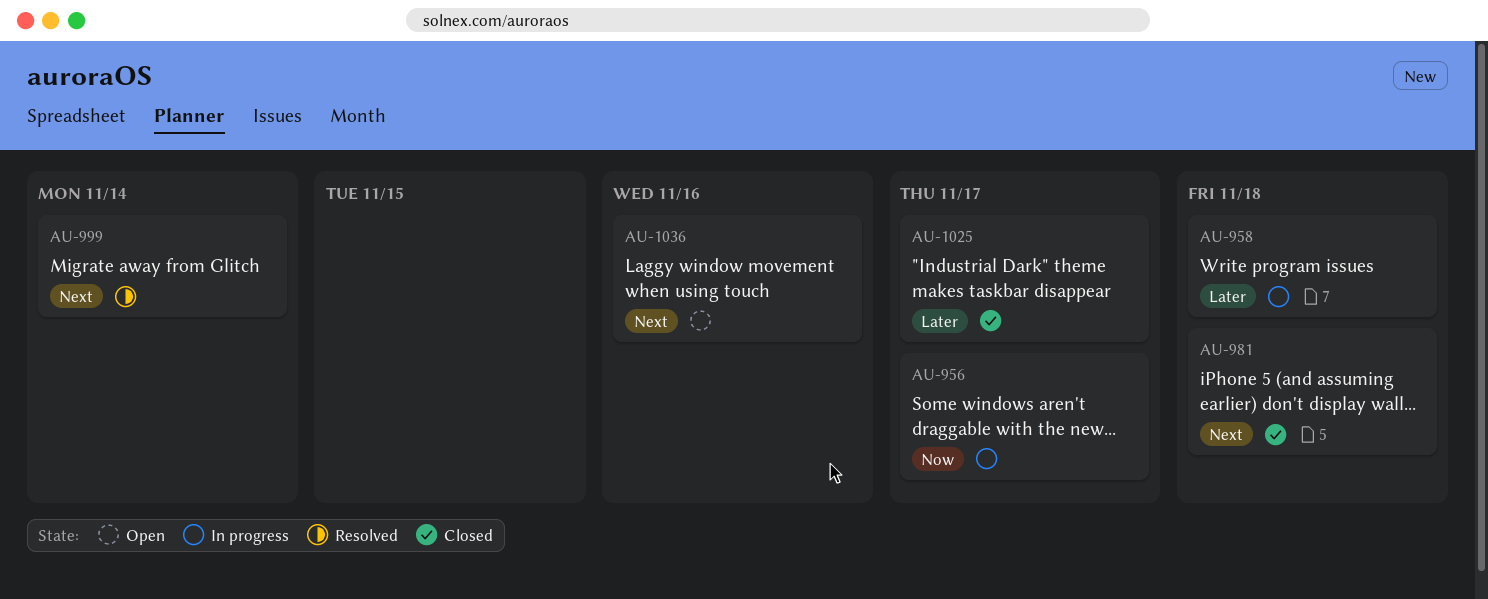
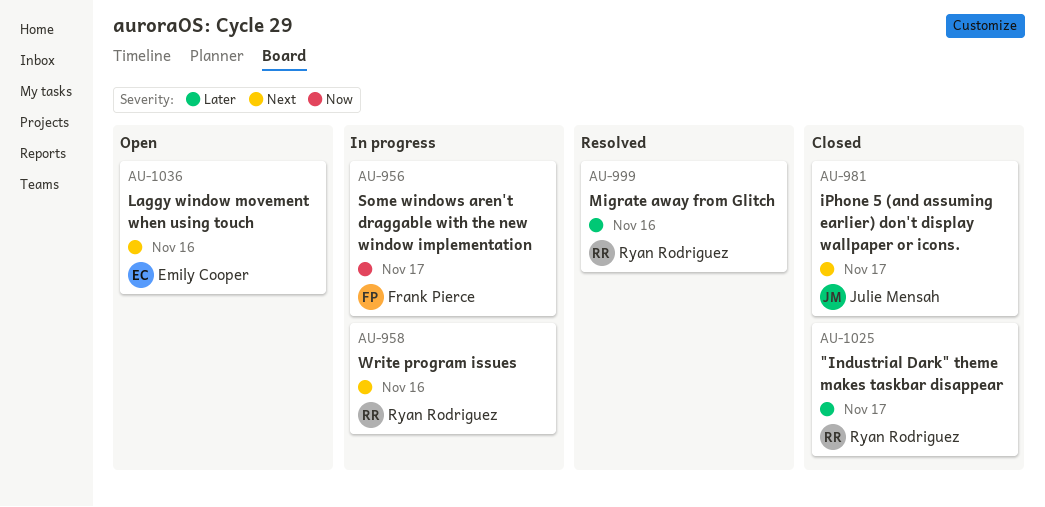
AU-958, priority: Later -> Next
AU-958, due: Nov 18 -> Nov 16
AU-981, due: Nov 18 -> Nov 17
AU-999, priority: Next -> Later
AU-999, due: Nov 14 -> Nov 16

